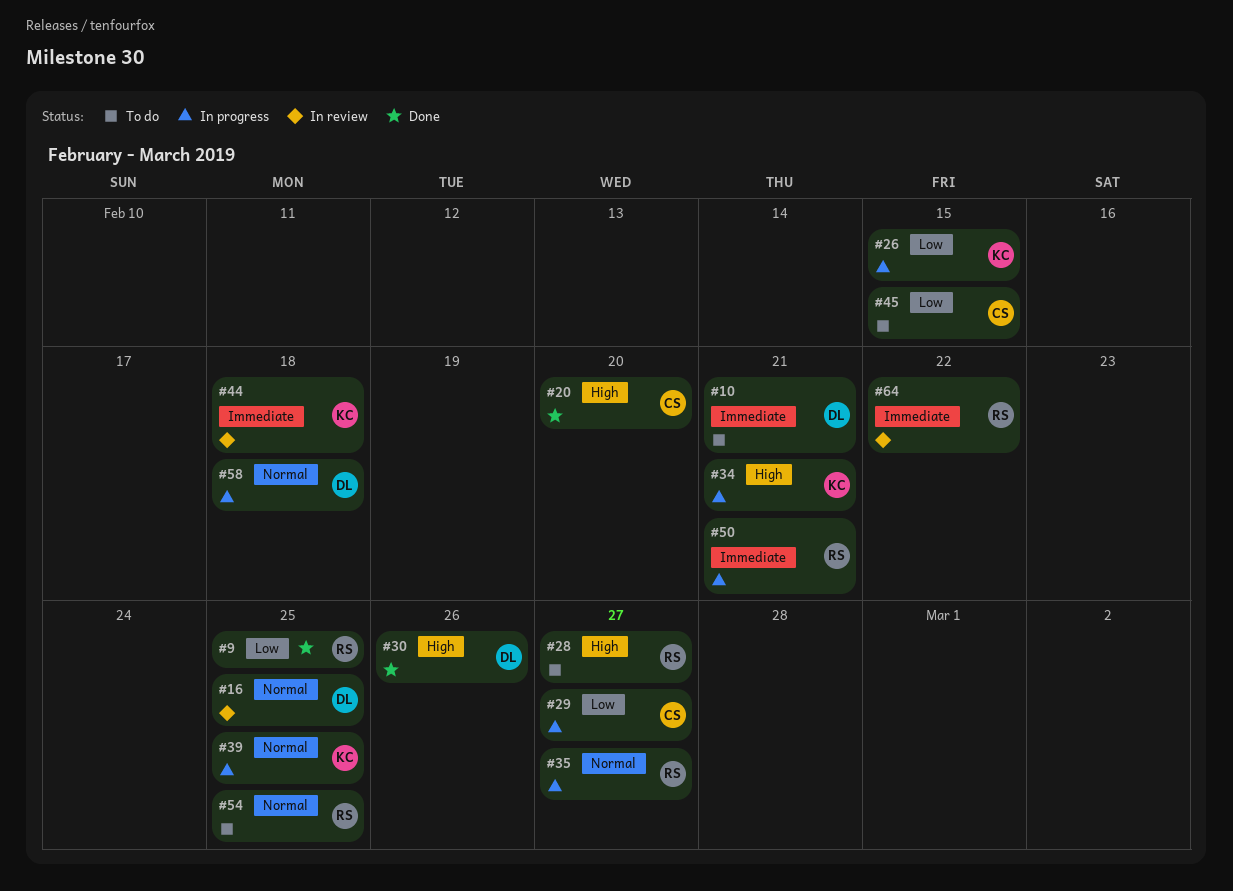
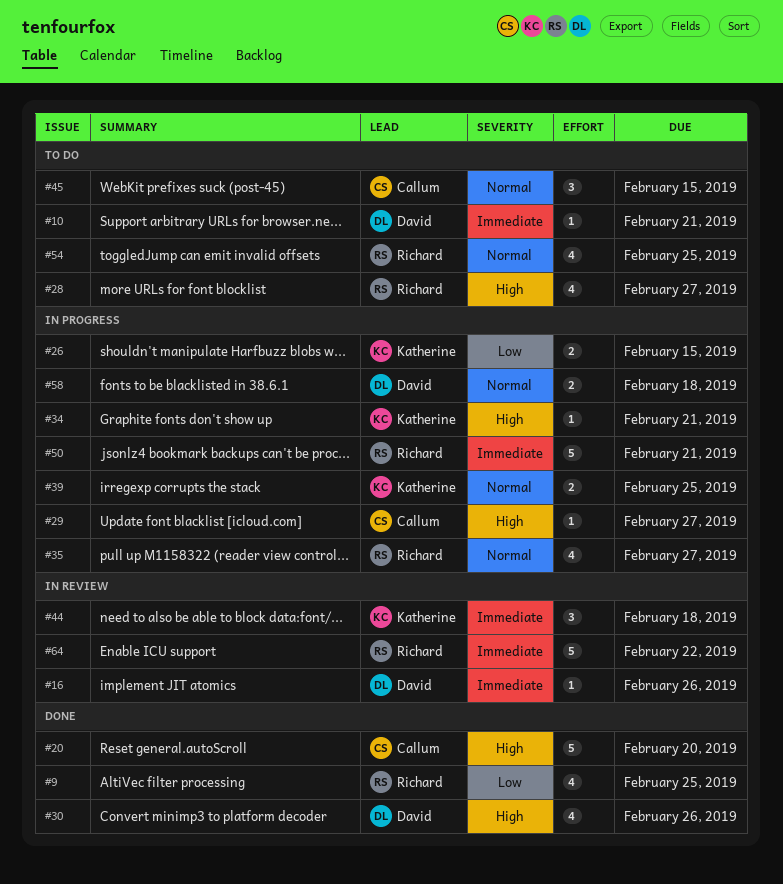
#16, priority: Normal -> Immediate
#16, due: Feb 25 -> Feb 26
#29, priority: Low -> High
#45, priority: Low -> Normal

